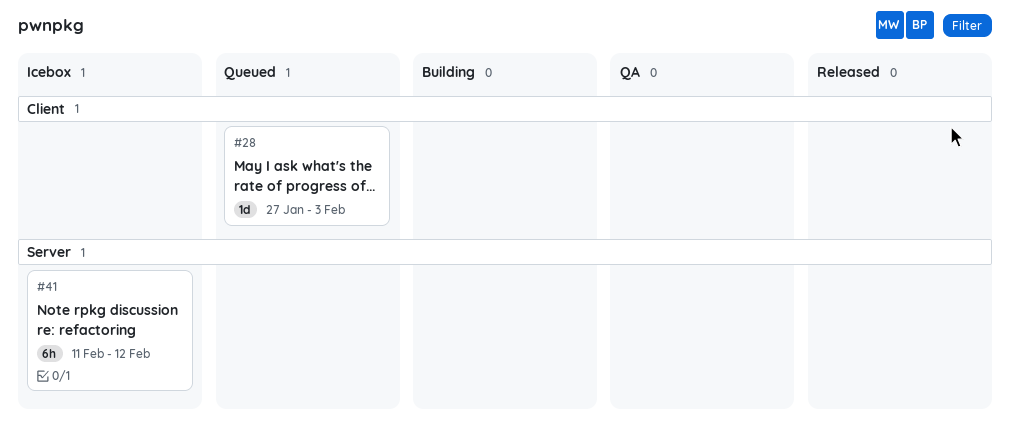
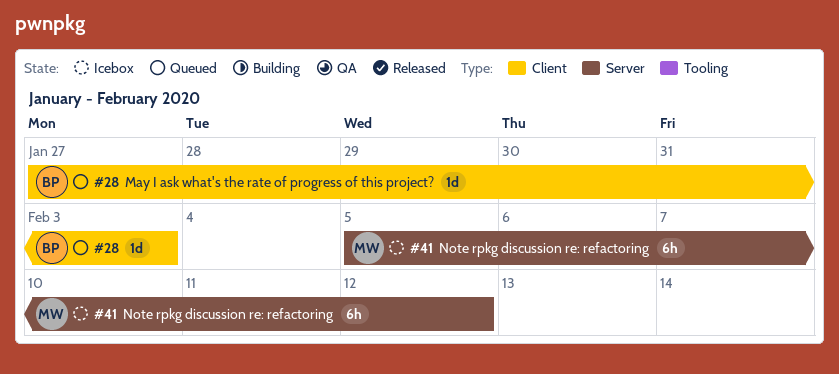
#41, start: Feb 11 -> Feb 5

